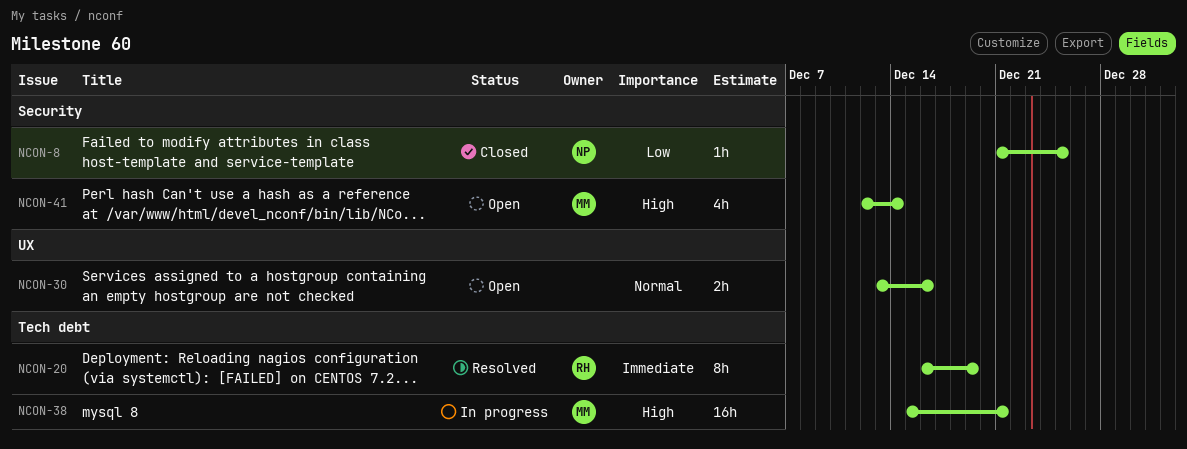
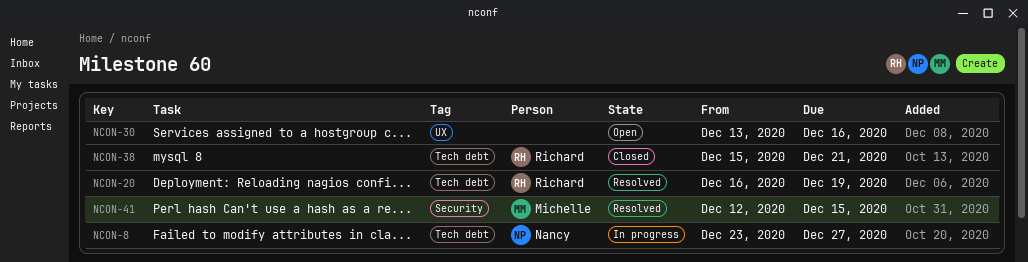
NCON-8, status: Closed -> In progress
NCON-8, label: Security -> Tech debt
NCON-8, start: Dec 21 -> Dec 23
NCON-8, due: Dec 25 -> Dec 27
NCON-38, status: In progress -> Closed
NCON-38, owner: Michelle -> Richard
NCON-41, status: Open -> Resolved
NCON-41, due: Dec 14 -> Dec 15

